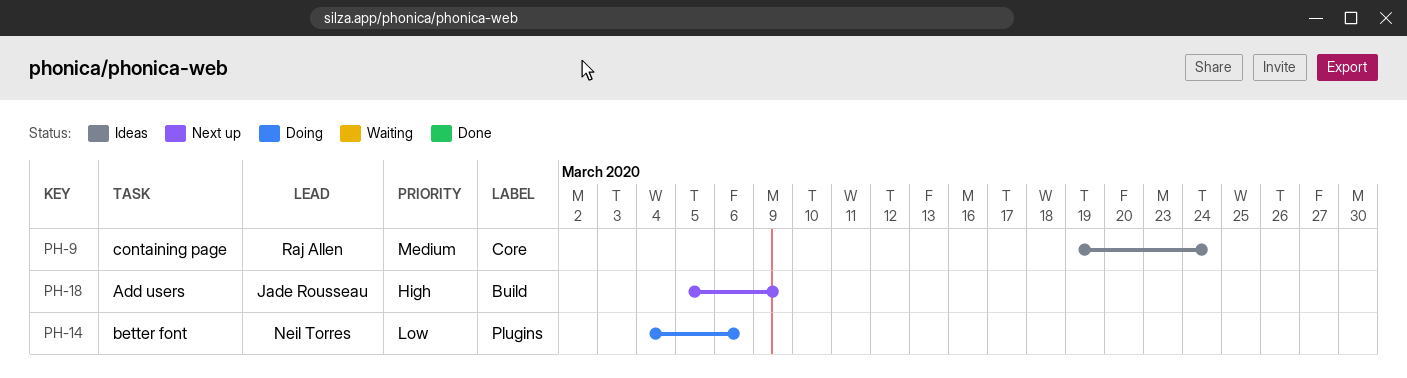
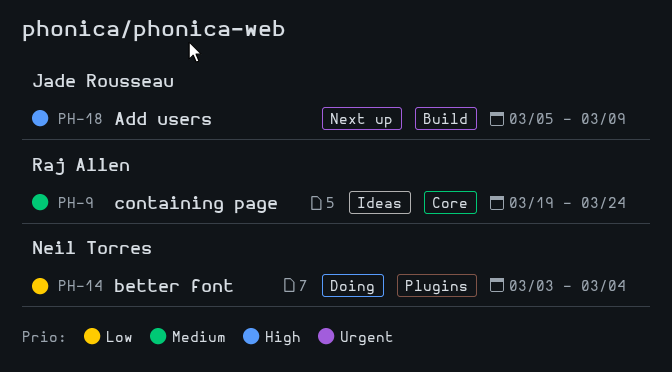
PH-14, start: Mar 4 -> Mar 3
PH-14, due: Mar 6 -> Mar 4

